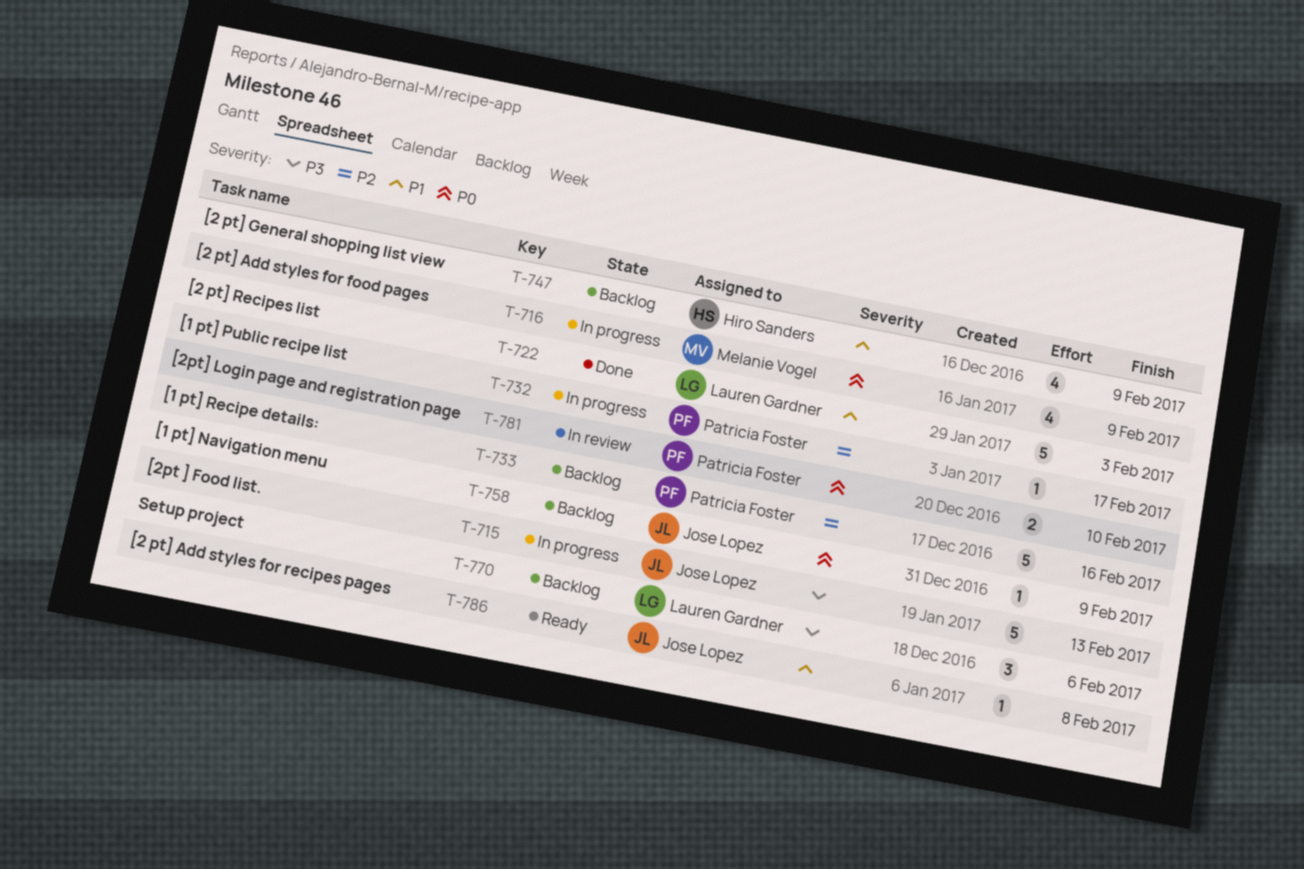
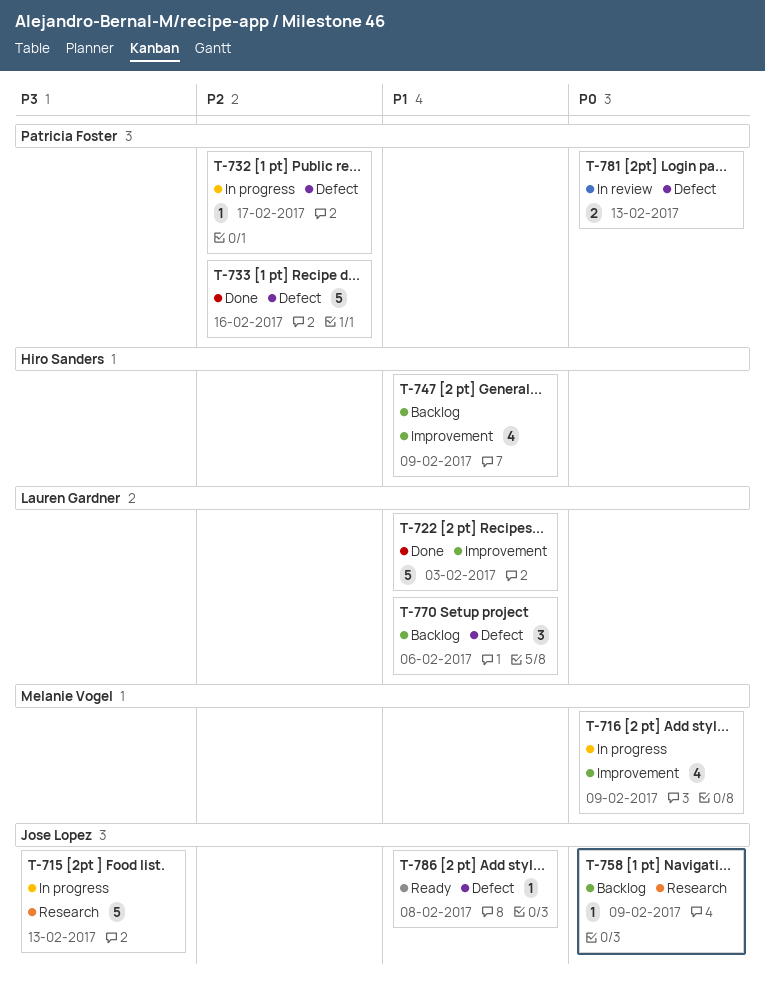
T-733, status: Backlog -> Done
T-770, priority: P3 -> P1
T-781, due: Feb 10 -> Feb 13

